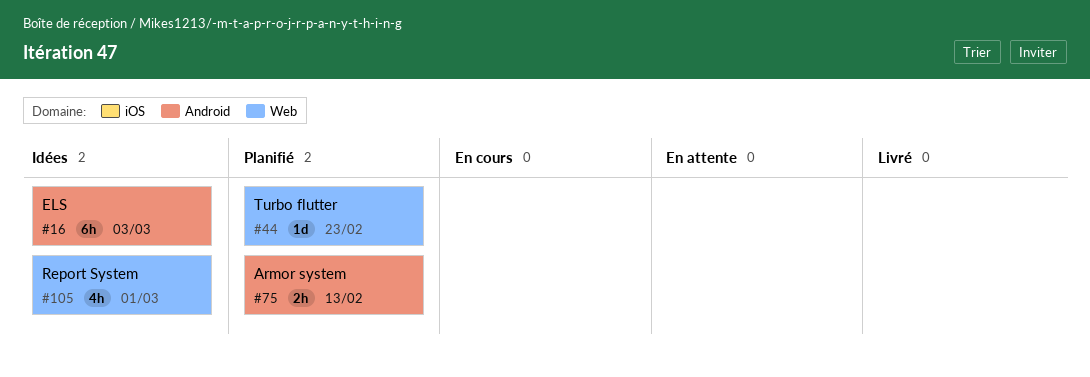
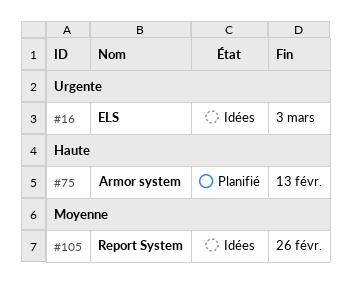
#44: present -> none
#105, due: Mar 1 -> Feb 26

